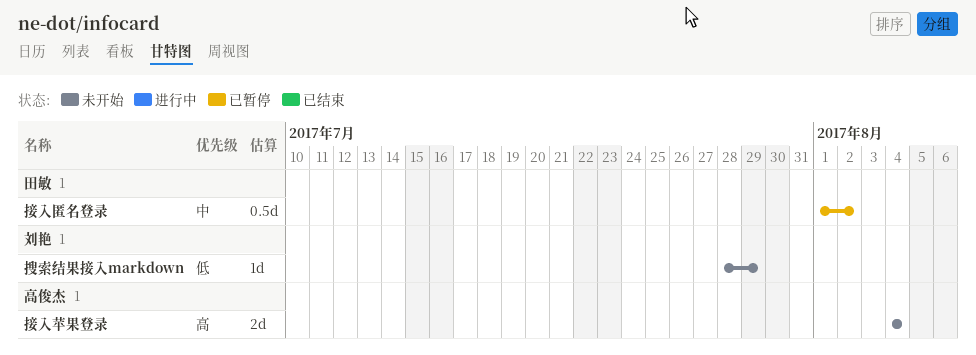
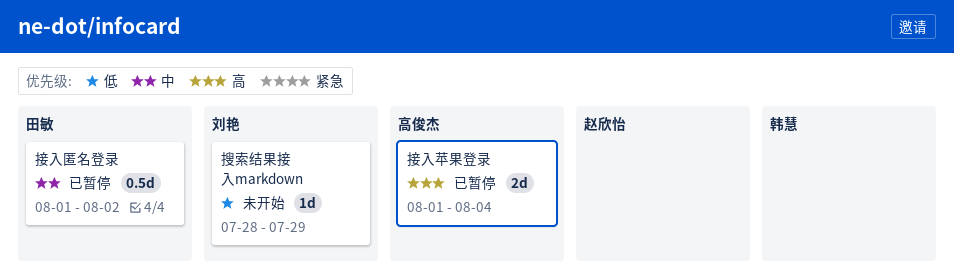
接入苹果登录, status: 未开始 -> 已暂停
接入苹果登录, start: Aug 4 -> Aug 1

